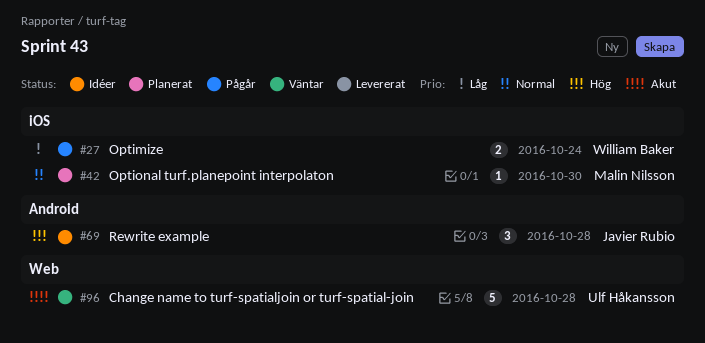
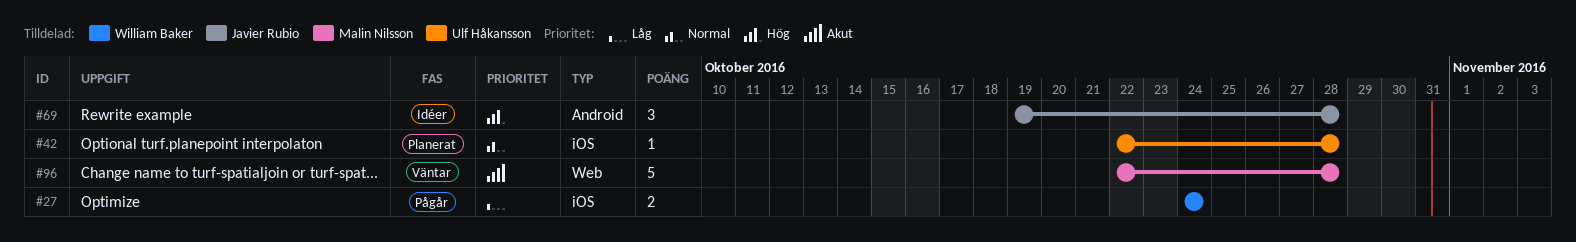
#42, owner: Malin Nilsson -> Ulf Håkansson
#42, due: Oct 30 -> Oct 28
#96, owner: Ulf Håkansson -> Malin Nilsson

